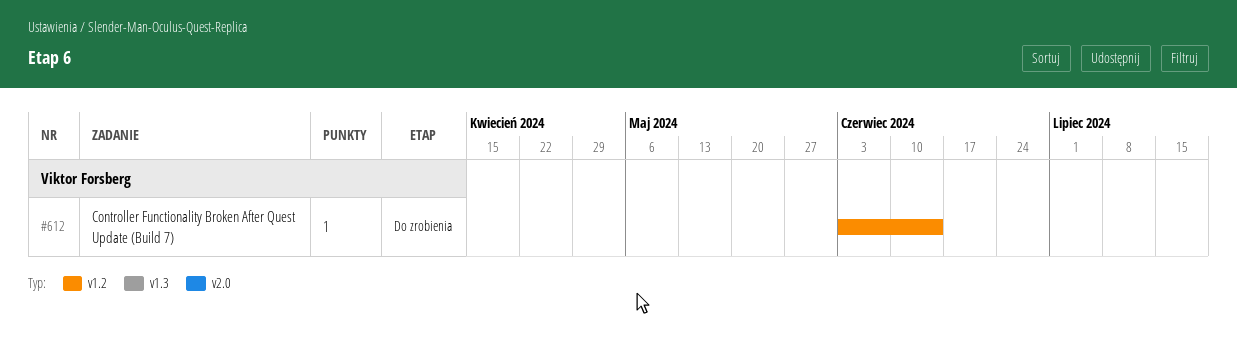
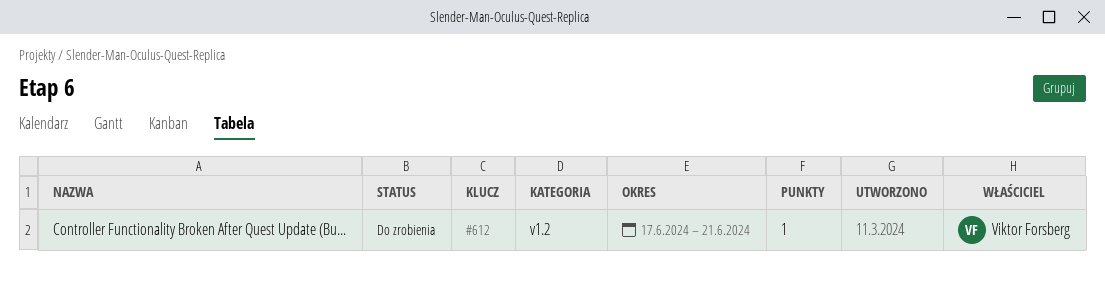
#612, start: Jun 3 -> Jun 17
#612, due: Jun 14 -> Jun 21

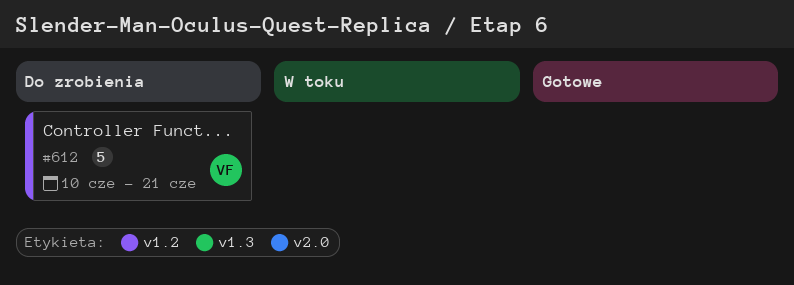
#612, estimate: 1 -> 5
#612, start: Jun 17 -> Jun 10

